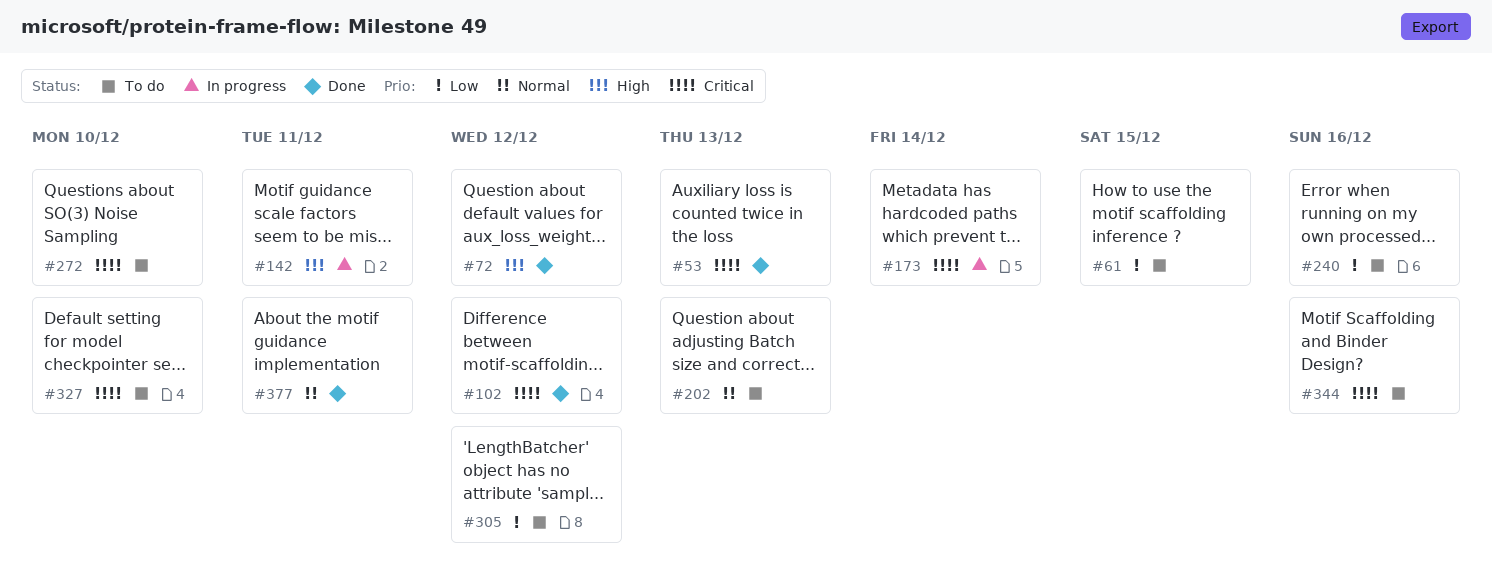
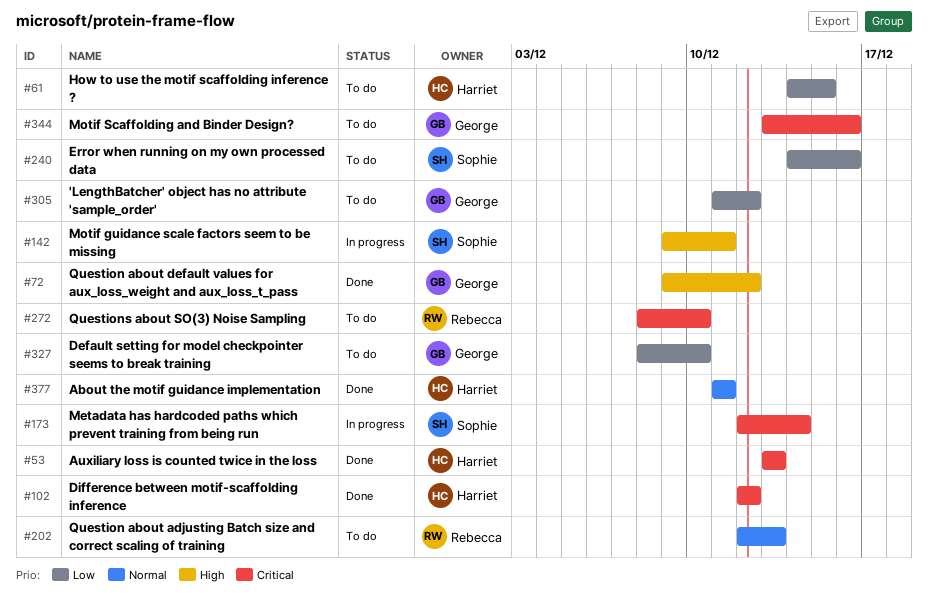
#327, priority: Critical -> Low

